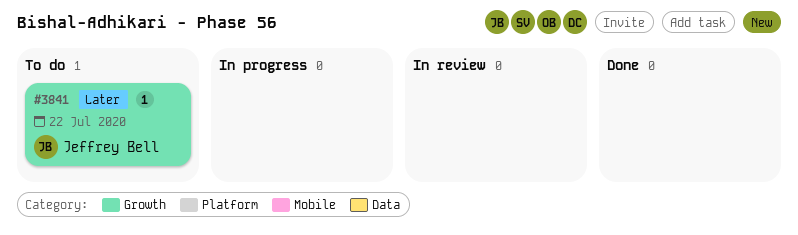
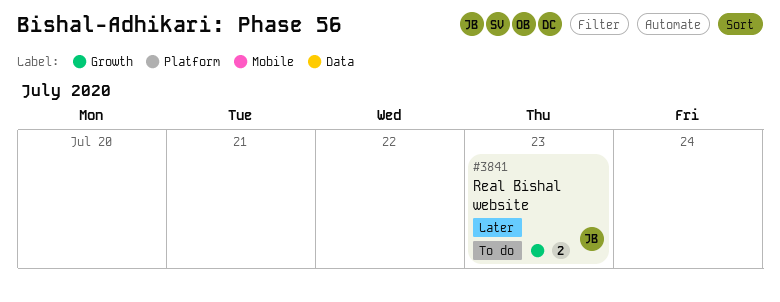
#3841, estimate: 1 -> 2
#3841, due: Jul 22 -> Jul 23

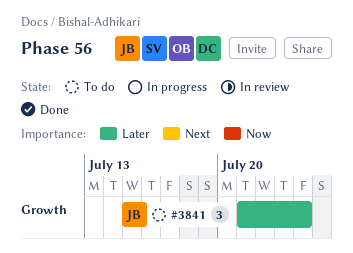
#3841, estimate: 2 -> 3
#3841, due: Jul 23 -> Jul 24

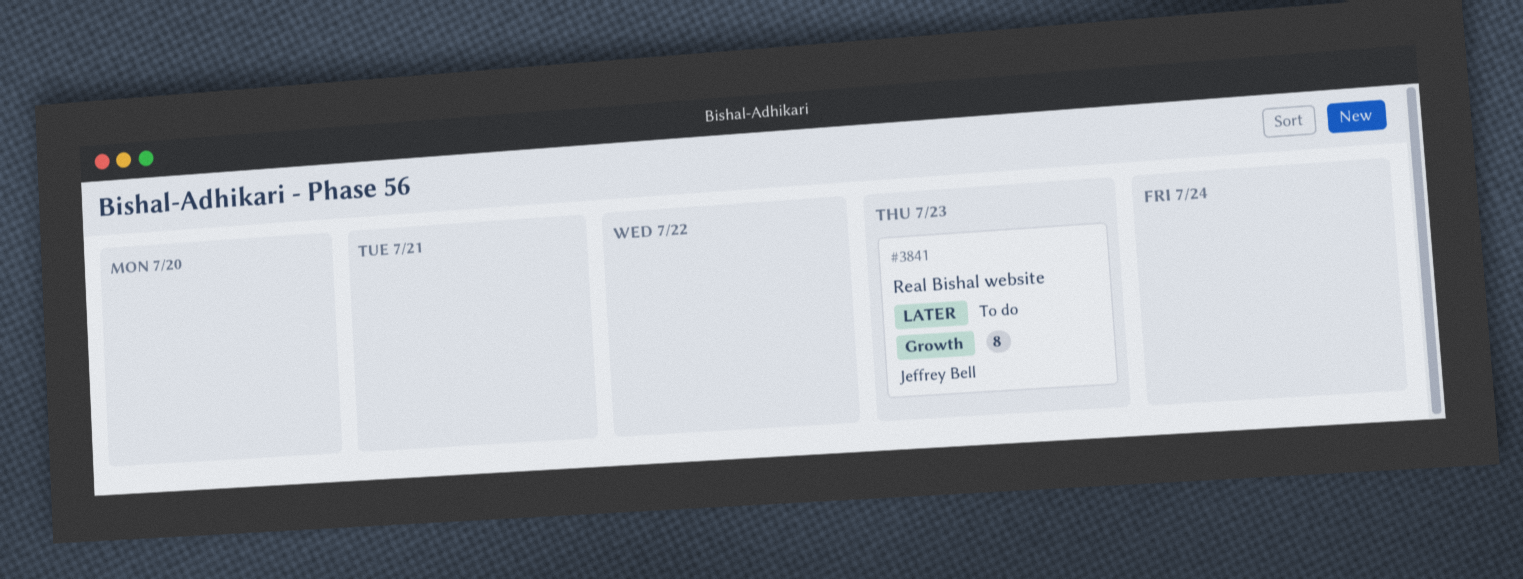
#3841, estimate: 3 -> 8
#3841, due: Jul 24 -> Jul 23

